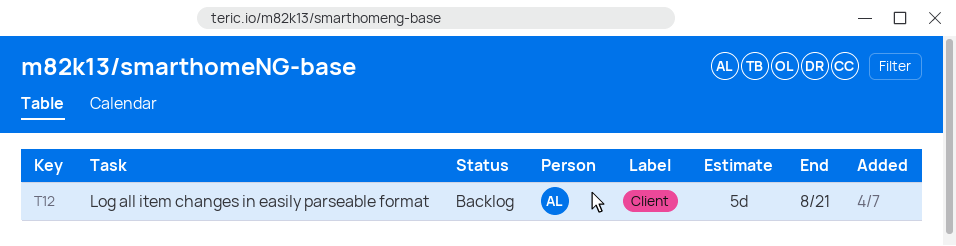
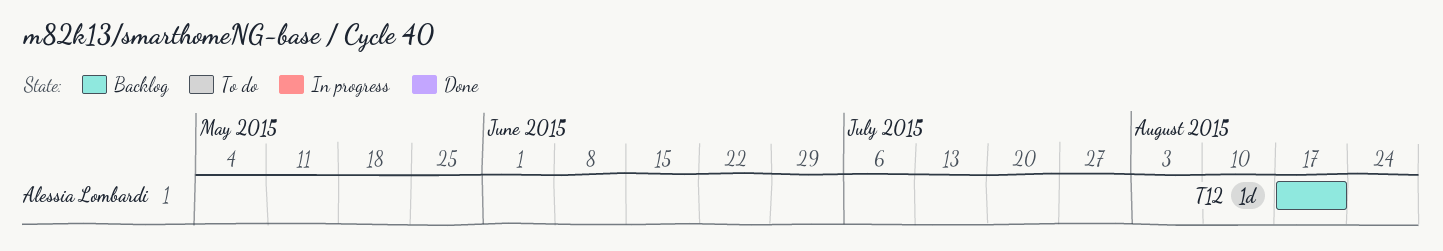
T12, estimate: 5d -> 1d

